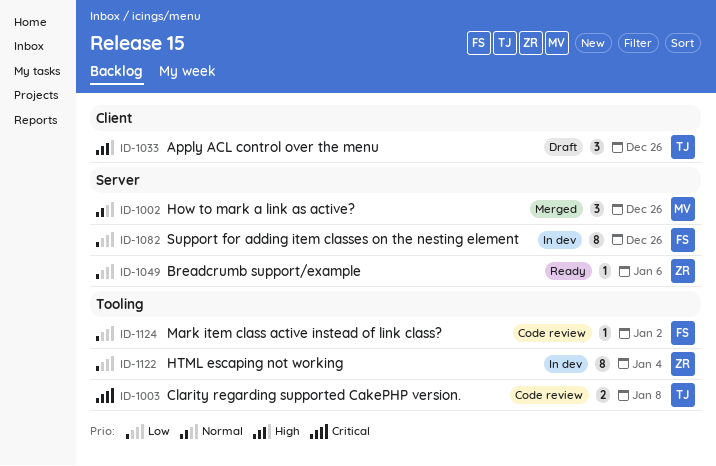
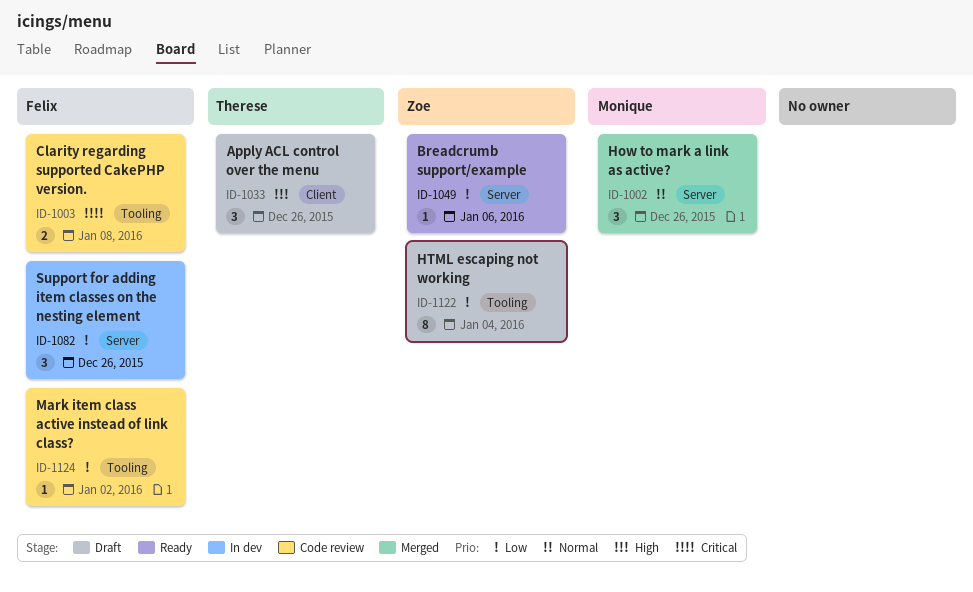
ID-1003, owner: Therese -> Felix
ID-1082, estimate: 8 -> 3
ID-1122, status: In dev -> Draft

